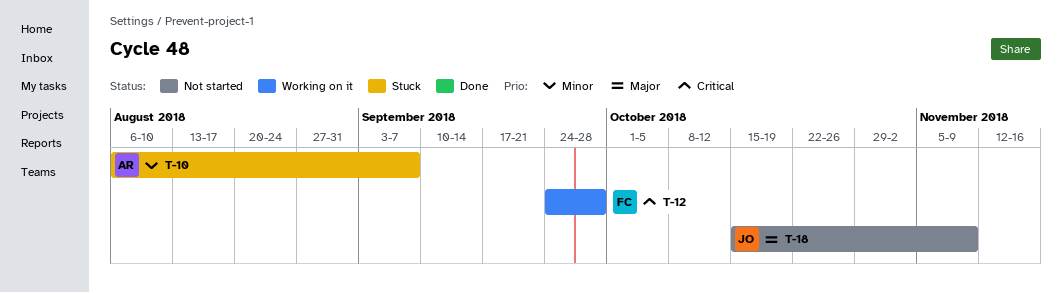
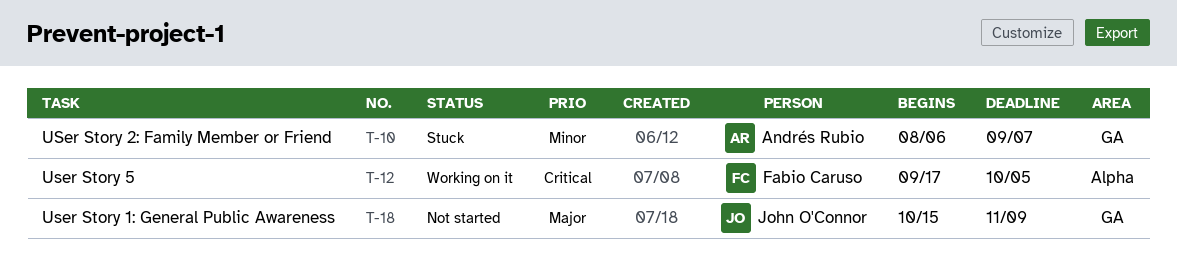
T-12, start: Sep 24 -> Sep 17
T-12, due: Sep 28 -> Oct 5

